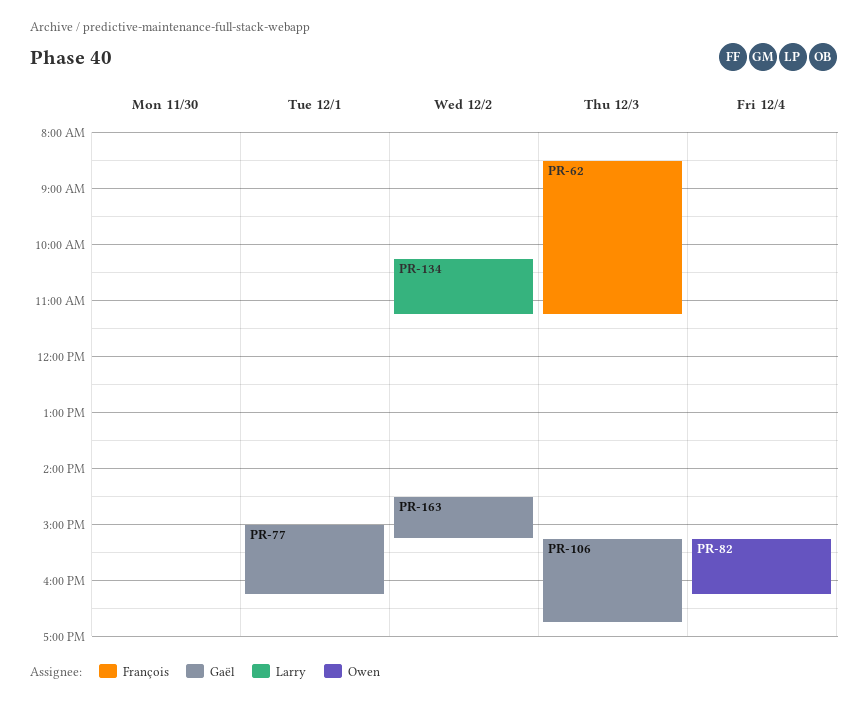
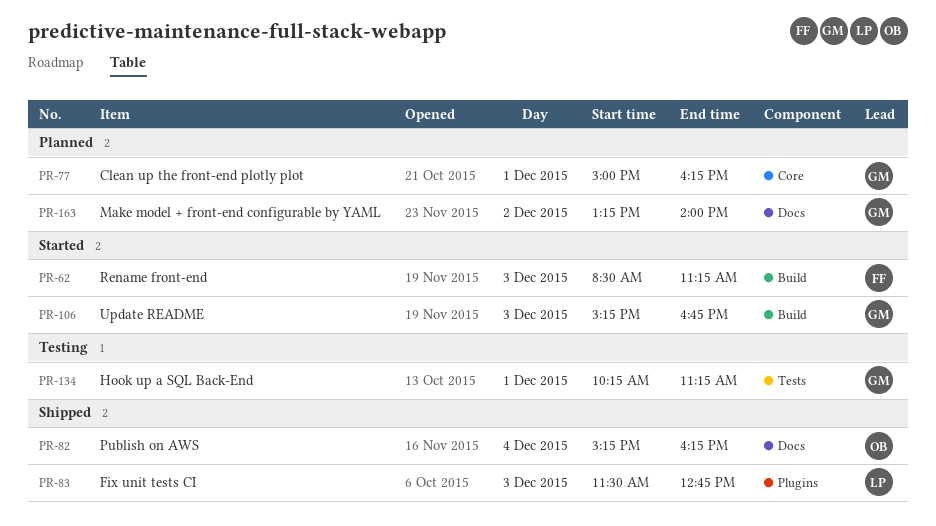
PR-83: none -> present
PR-134, owner: Larry -> Gaël
PR-134, day: Dec 2 -> Dec 1
PR-163, begins: 14:30 -> 13:15
PR-163, ends: 15:15 -> 14:00

